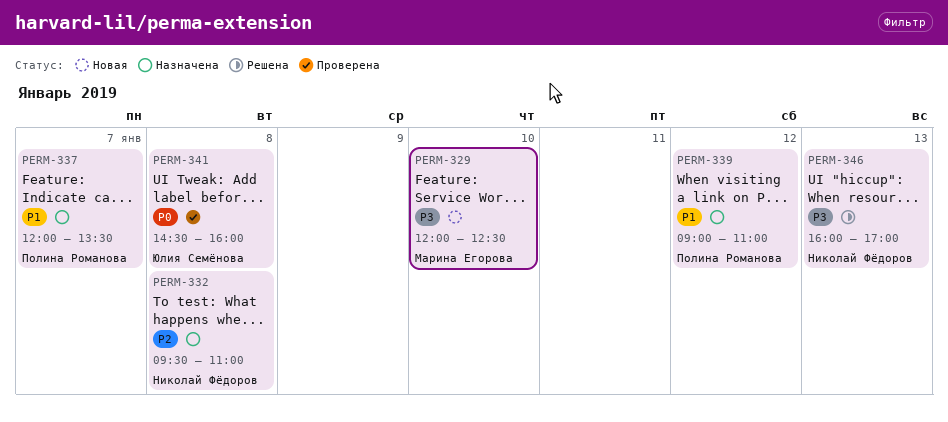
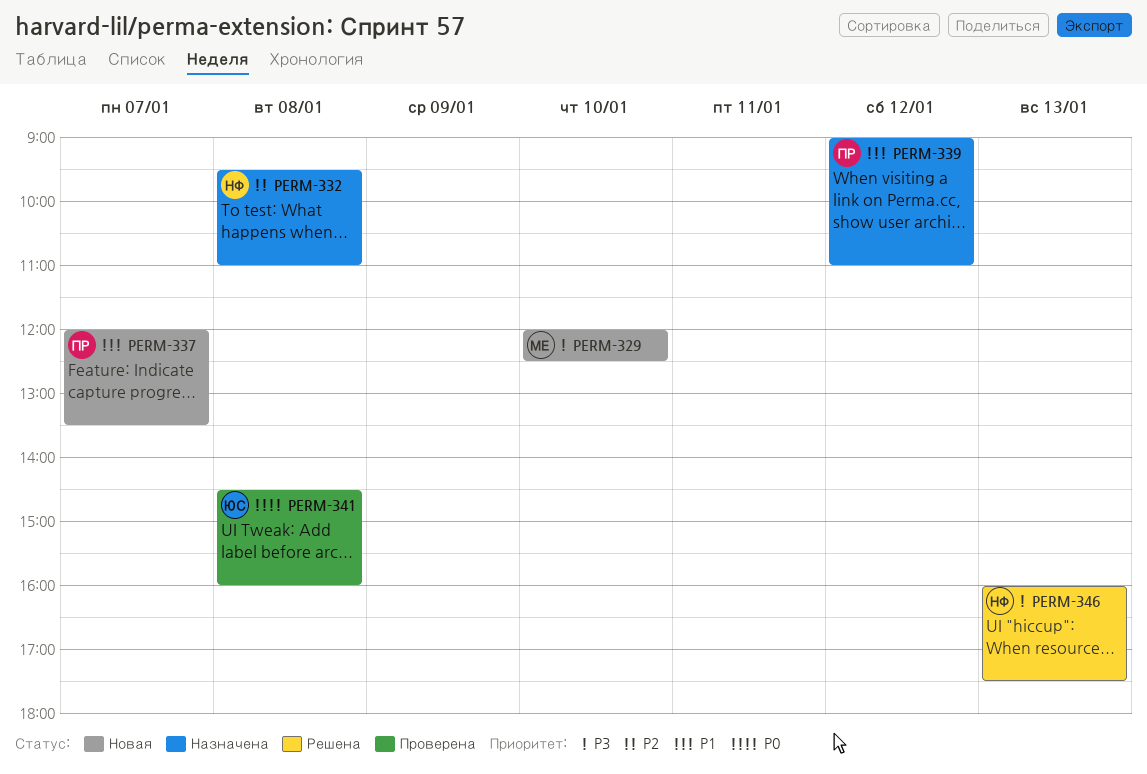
PERM-337, status: Назначена -> Новая
PERM-346, ends: 17:00 -> 17:30

